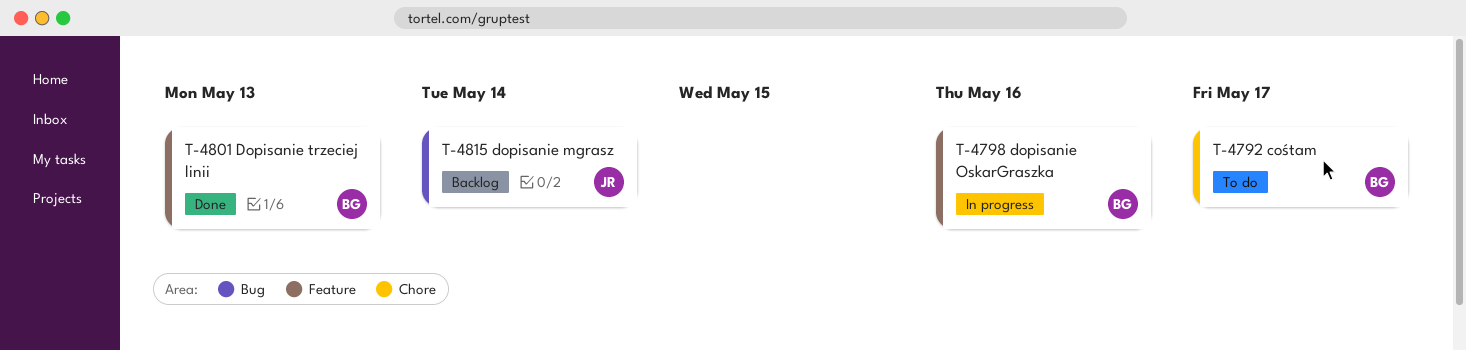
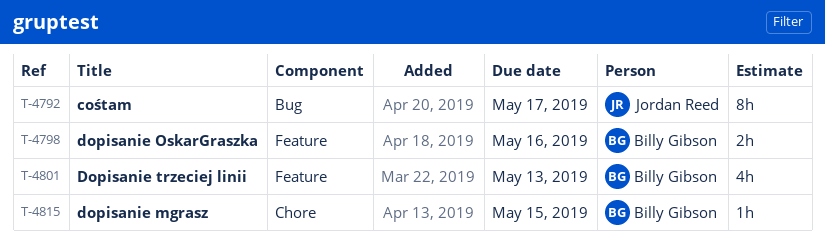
T-4792, owner: Billy Gibson -> Jordan Reed
T-4792, label: Chore -> Bug
T-4815, owner: Jordan Reed -> Billy Gibson
T-4815, label: Bug -> Chore
T-4815, due: May 14 -> May 15

